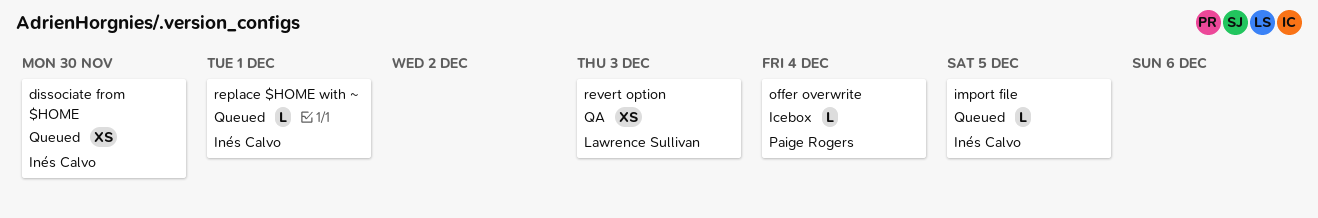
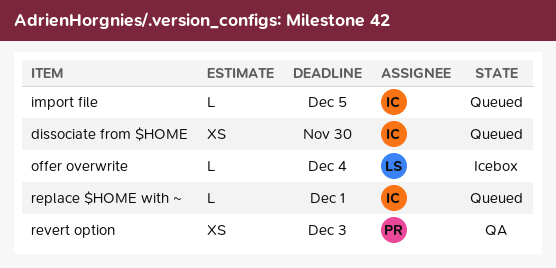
offer overwrite, owner: Paige Rogers -> Lawrence Sullivan
revert option, owner: Lawrence Sullivan -> Paige Rogers

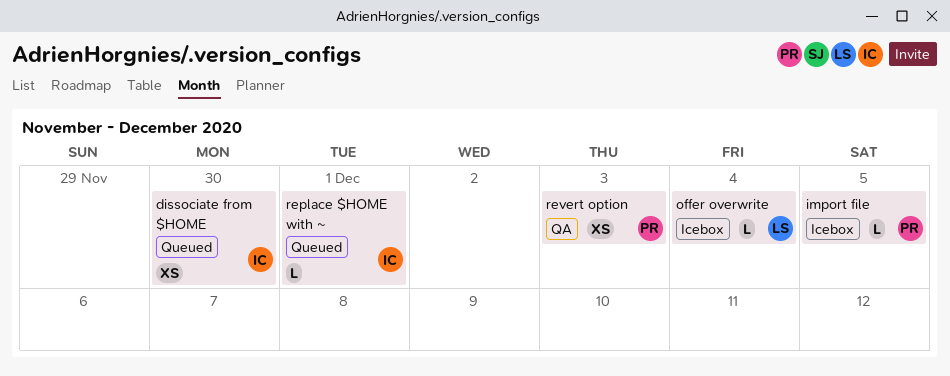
import file, status: Queued -> Icebox
import file, owner: IC -> PR

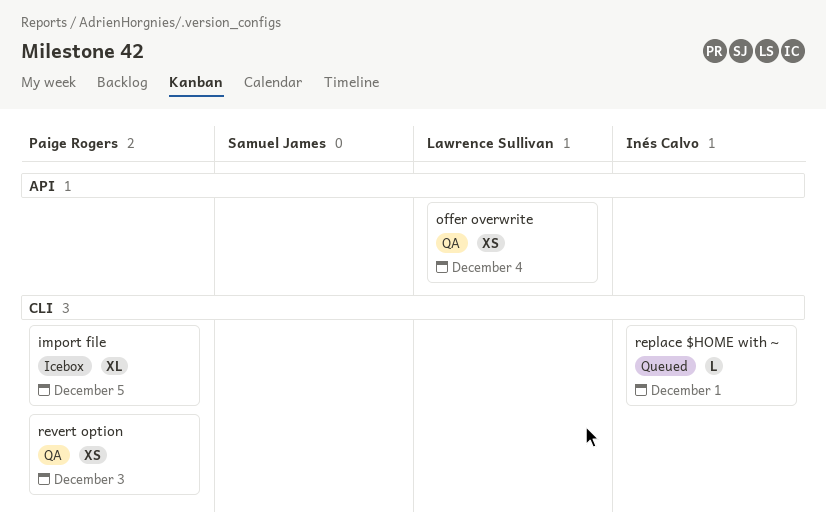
dissociate from $HOME: present -> none
import file, estimate: L -> XL
offer overwrite, status: Icebox -> QA
offer overwrite, estimate: L -> XS

